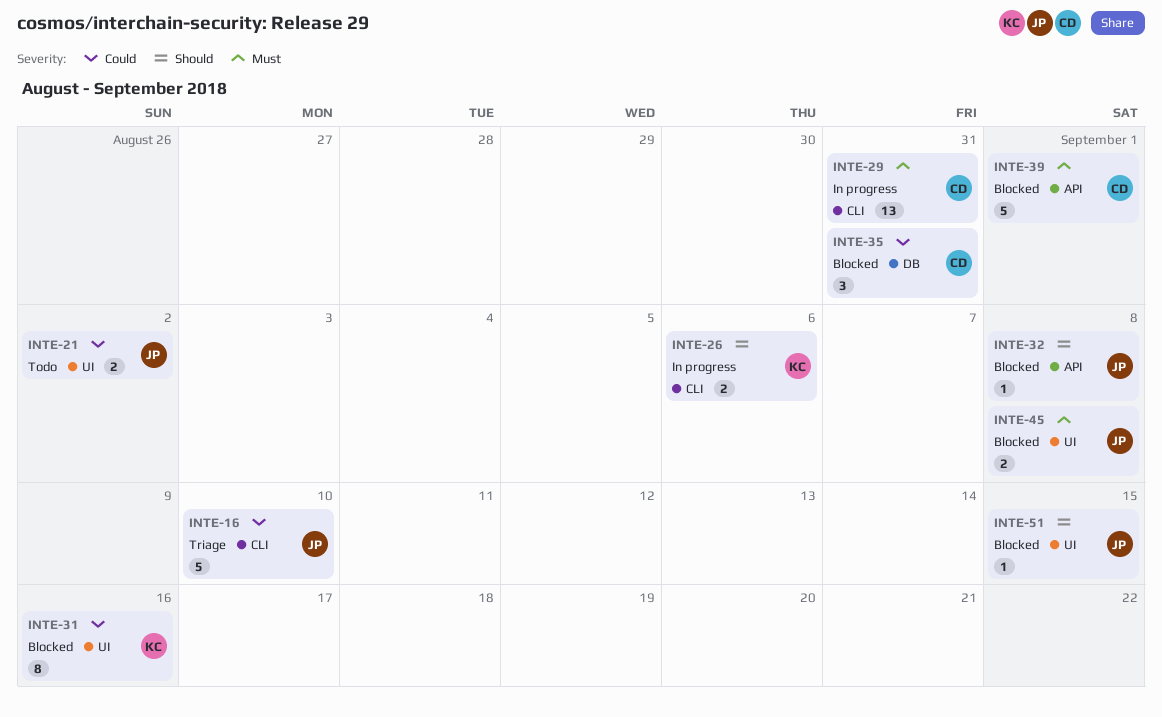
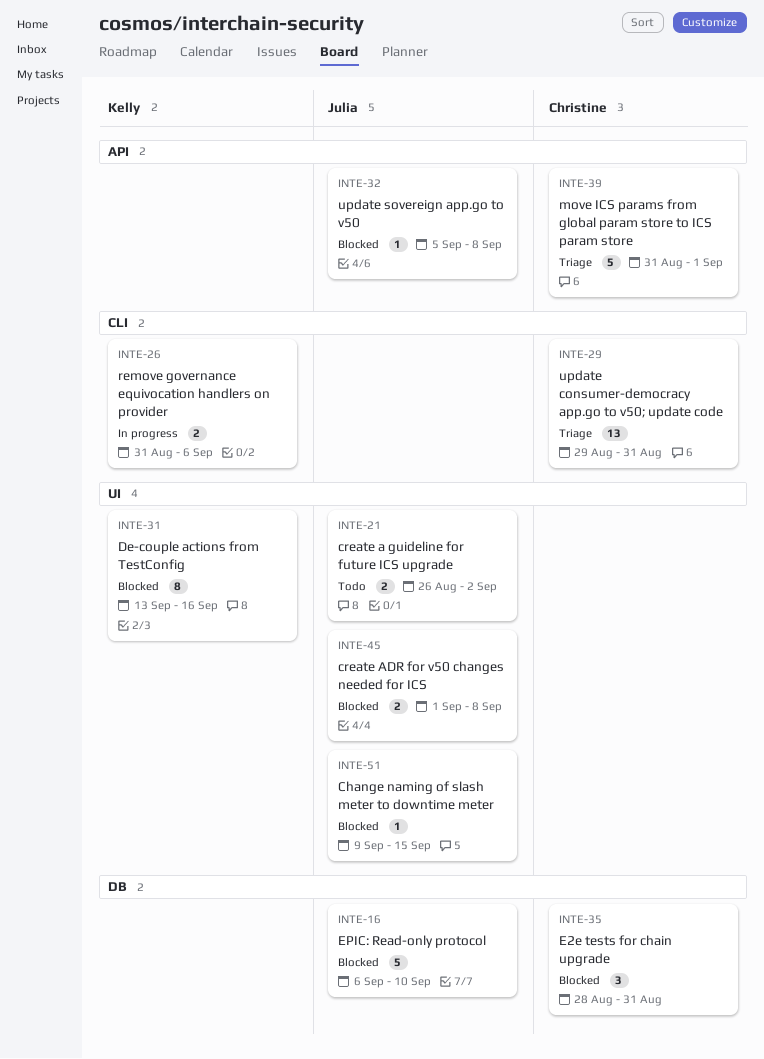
INTE-16, status: Triage -> Blocked
INTE-16, label: CLI -> DB
INTE-29, status: In progress -> Triage
INTE-39, status: Blocked -> Triage

